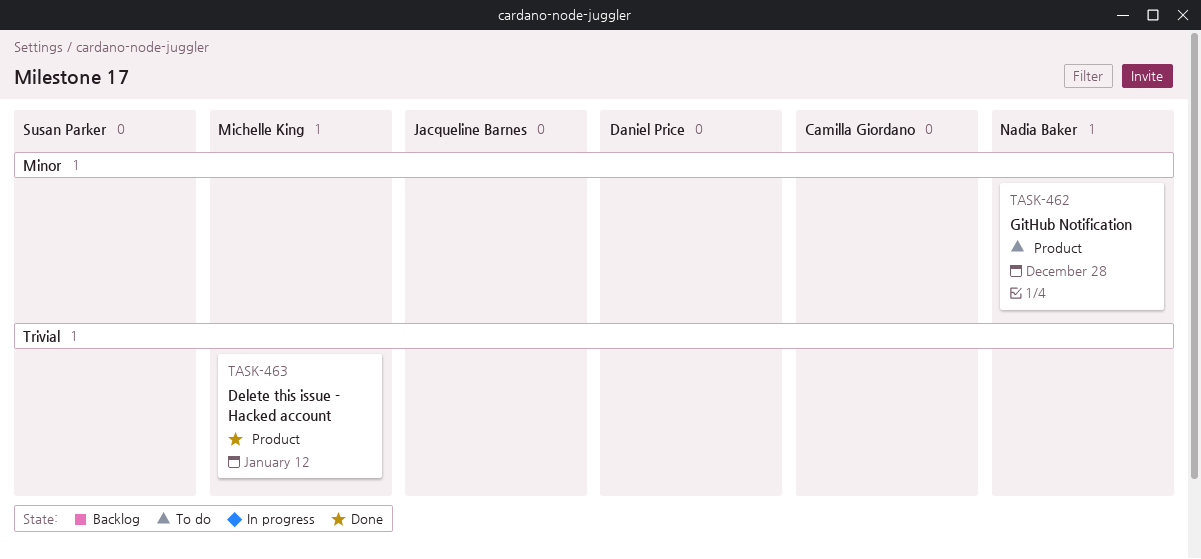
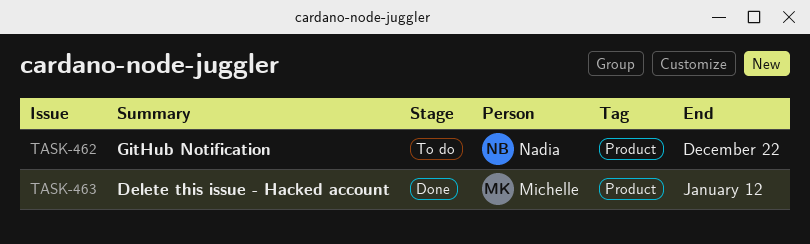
TASK-462, due: Dec 28 -> Dec 22

